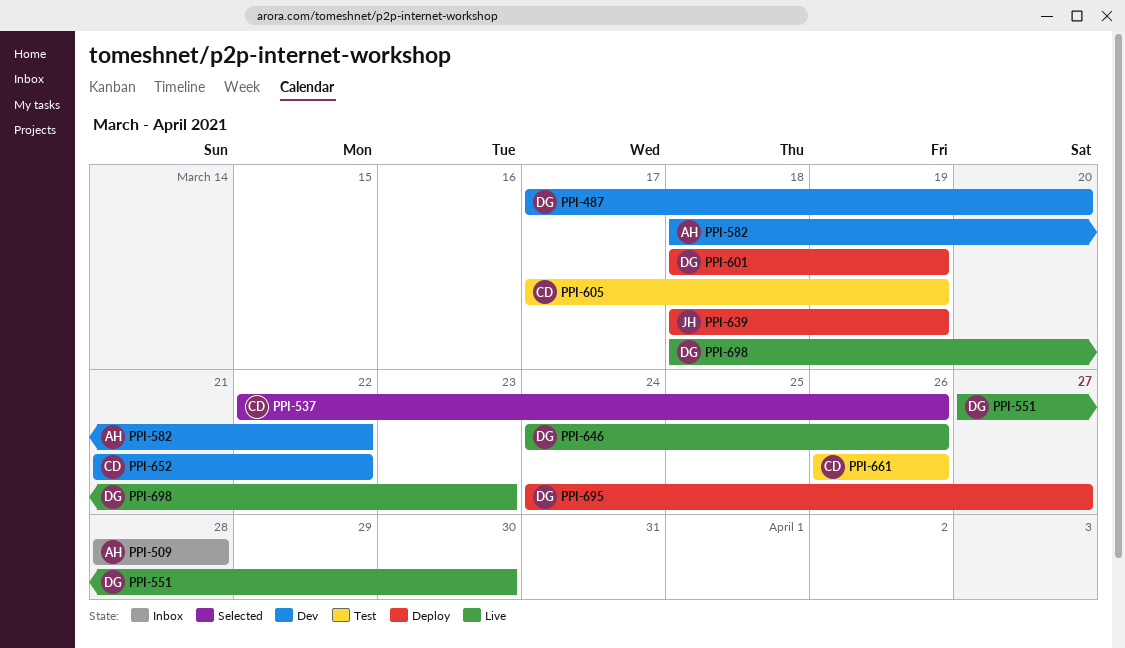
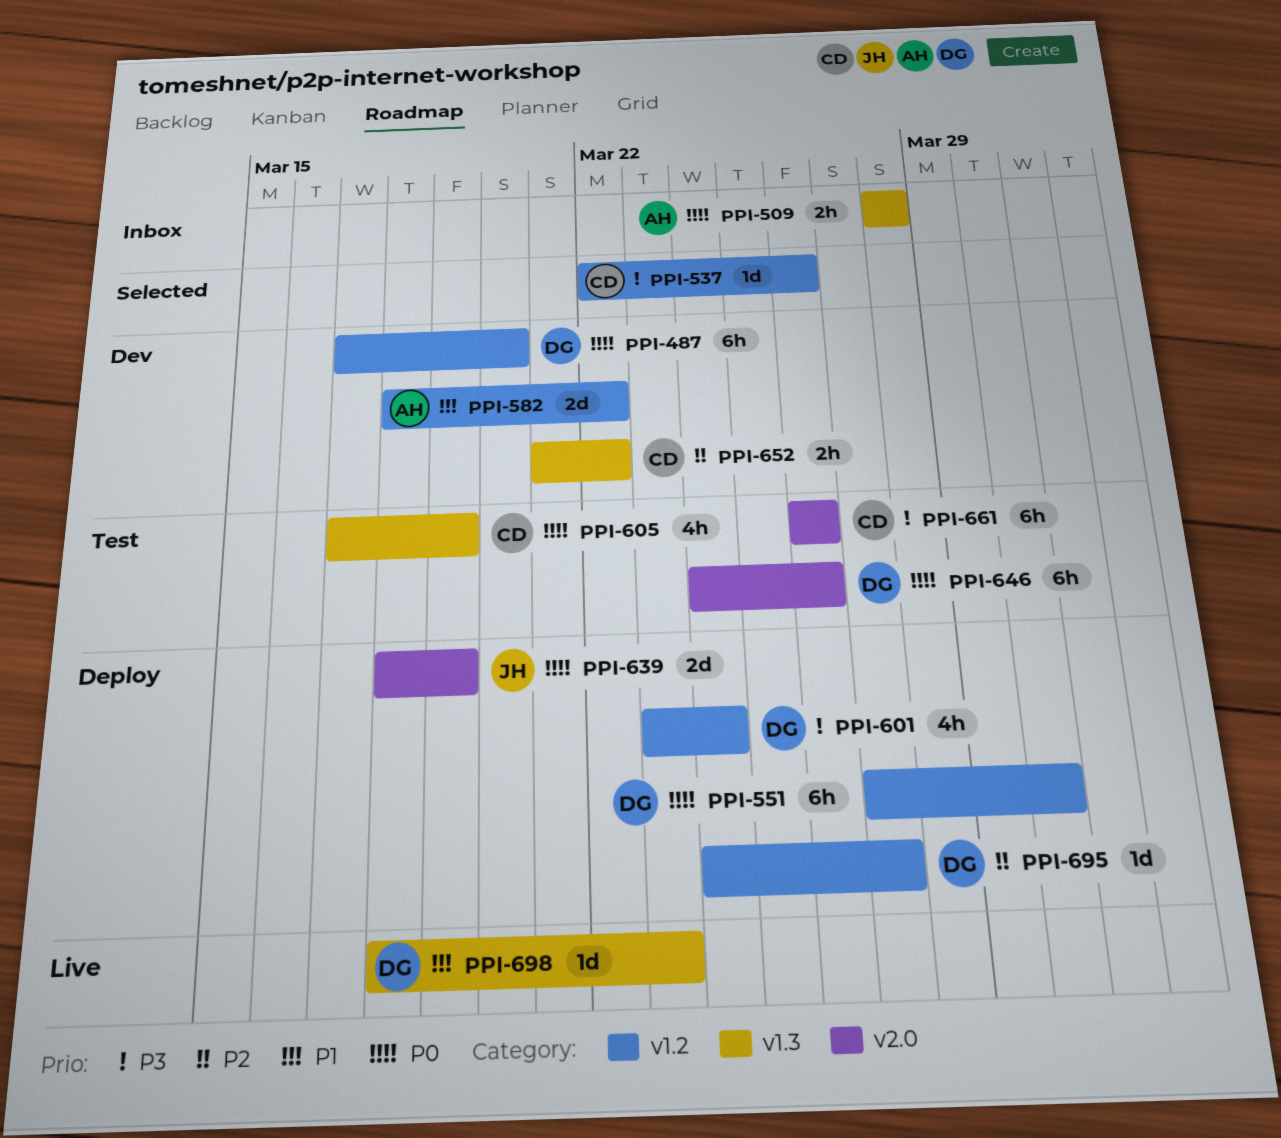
PPI-551, status: Live -> Deploy
PPI-601, start: Mar 18 -> Mar 23
PPI-601, due: Mar 19 -> Mar 24
PPI-646, status: Live -> Test

